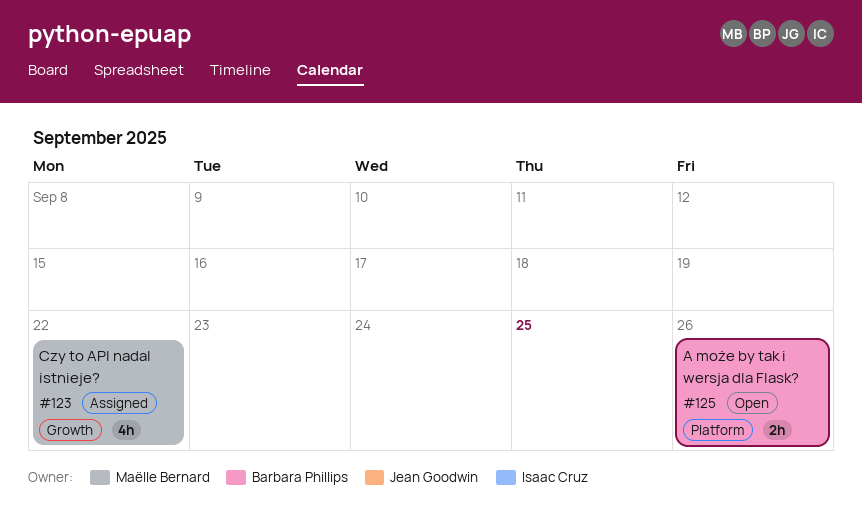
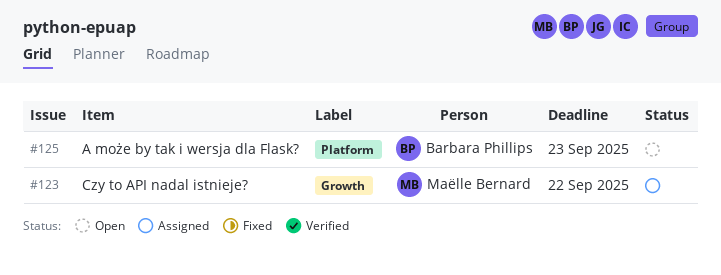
#125, due: Sep 26 -> Sep 23

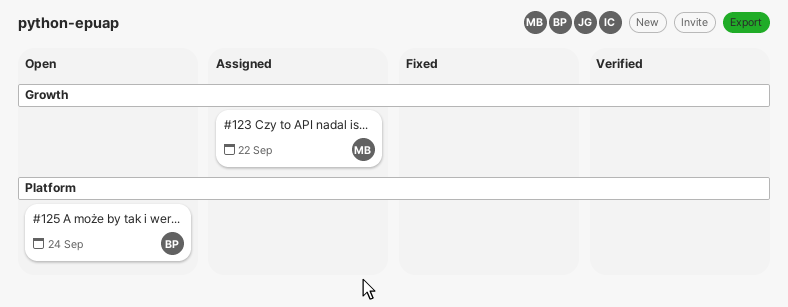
#125, due: Sep 23 -> Sep 24

